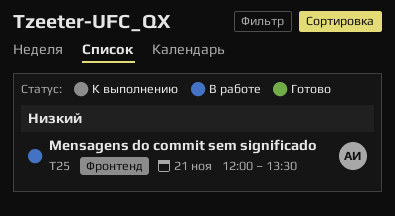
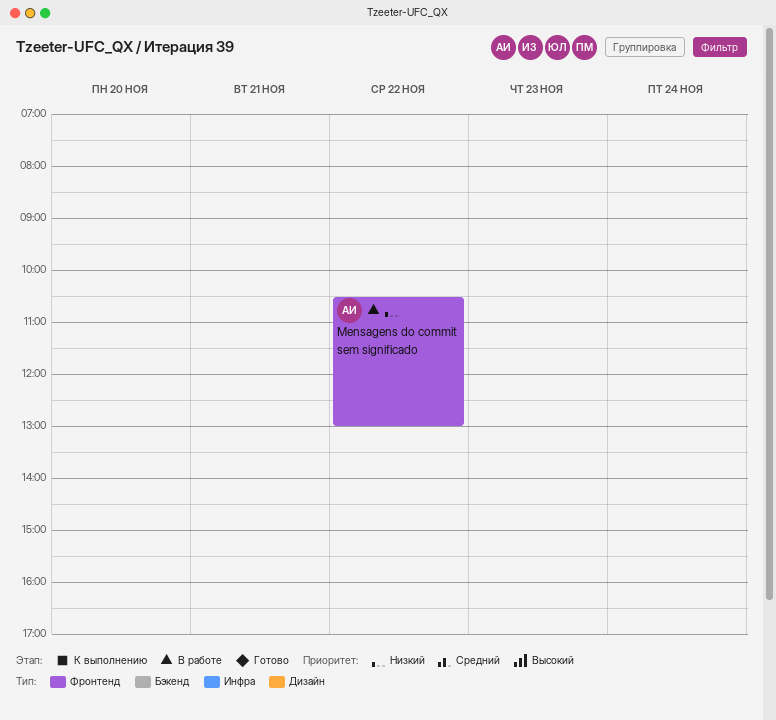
Mensagens do commit sem significado, day: Nov 21 -> Nov 22
Mensagens do commit sem significado, begins: 12:00 -> 10:30
Mensagens do commit sem significado, ends: 13:30 -> 13:00

